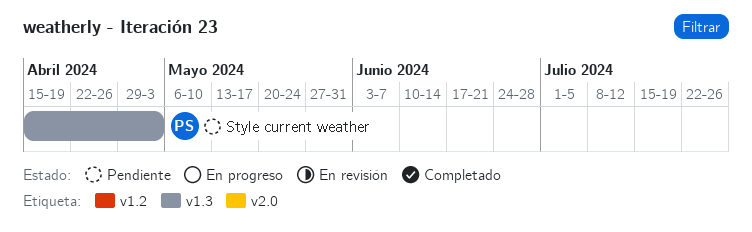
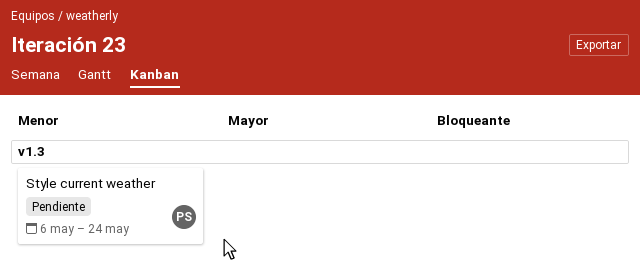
Style current weather, start: Apr 15 -> May 6
Style current weather, due: May 3 -> May 24

